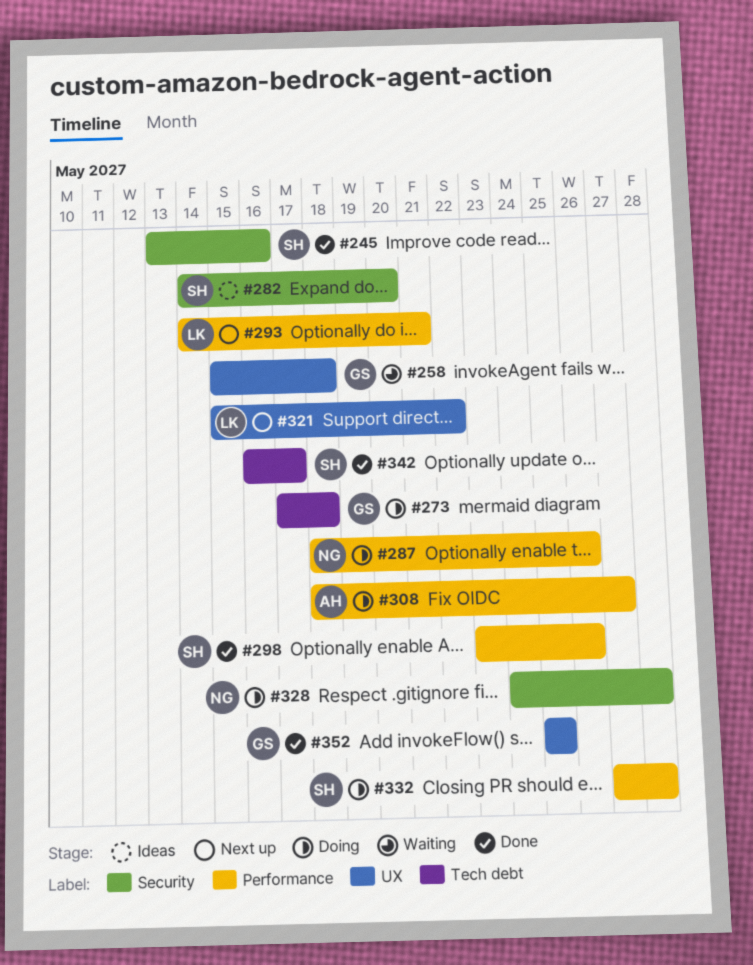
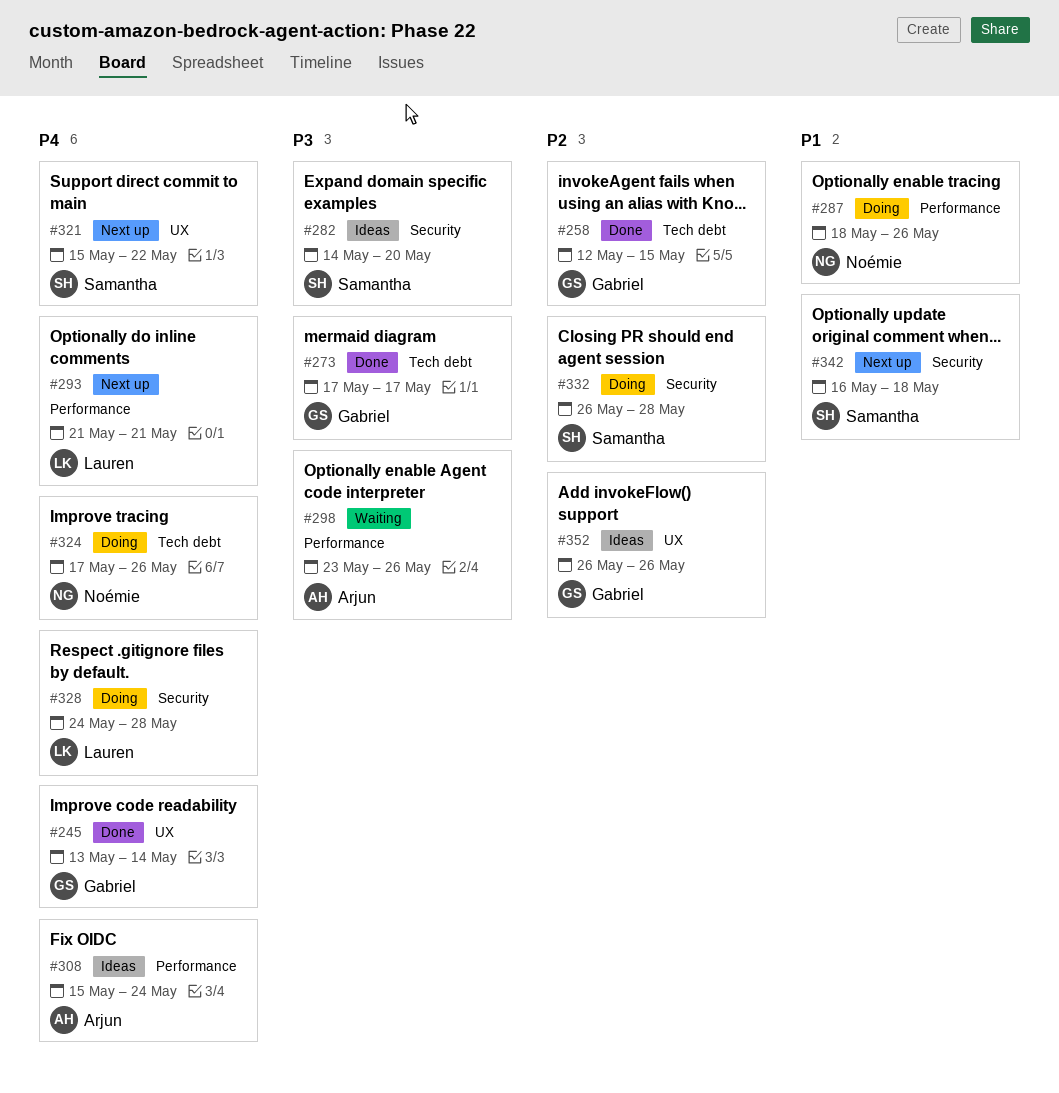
#245, owner: Samantha -> Gabriel
#245, label: Security -> UX
#245, due: May 16 -> May 14
#258, status: Waiting -> Done
#258, label: UX -> Tech debt
#258, start: May 15 -> May 12
#258, due: May 18 -> May 15
#273, status: Doing -> Done
#273, due: May 18 -> May 17
#293, start: May 14 -> May 21
#298, status: Done -> Waiting
#298, owner: Samantha -> Arjun
#308, status: Doing -> Ideas
#308, start: May 18 -> May 15
#308, due: May 27 -> May 24
#321, owner: Lauren -> Samantha
#324: none -> present
#328, owner: Noémie -> Lauren
#332, label: Performance -> Security
#332, start: May 27 -> May 26
#342, status: Done -> Next up
#342, label: Tech debt -> Security
#342, due: May 17 -> May 18
#352, status: Done -> Ideas
#352, start: May 25 -> May 26
#352, due: May 25 -> May 26

